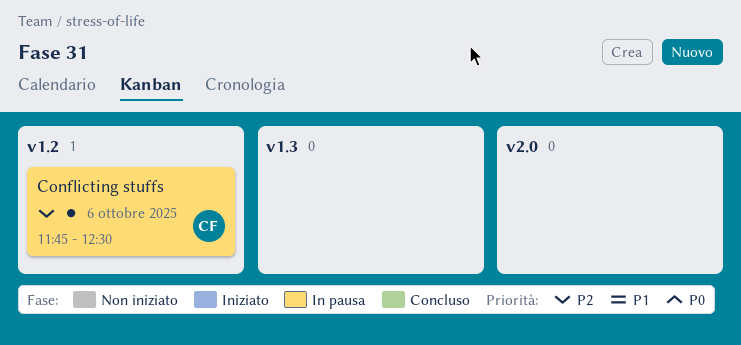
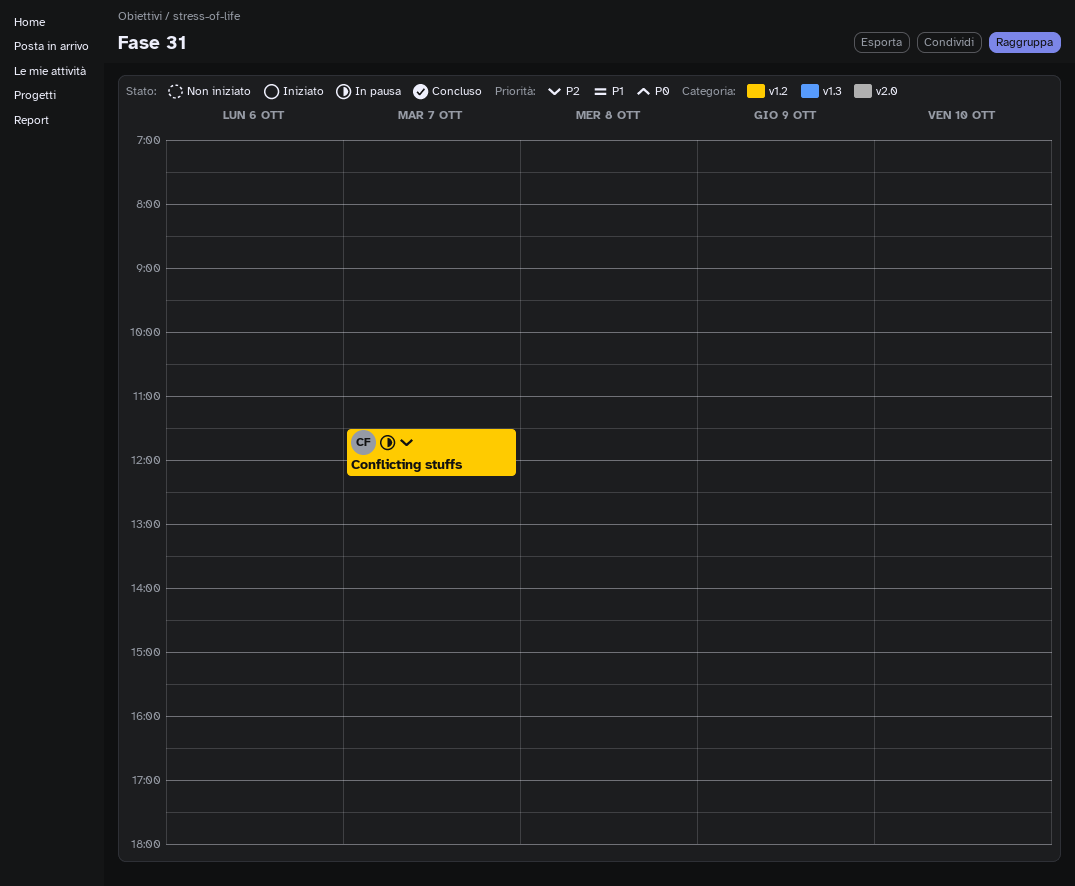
Conflicting stuffs, day: Oct 6 -> Oct 7
Conflicting stuffs, begins: 11:45 -> 11:30
Conflicting stuffs, ends: 12:30 -> 12:15

